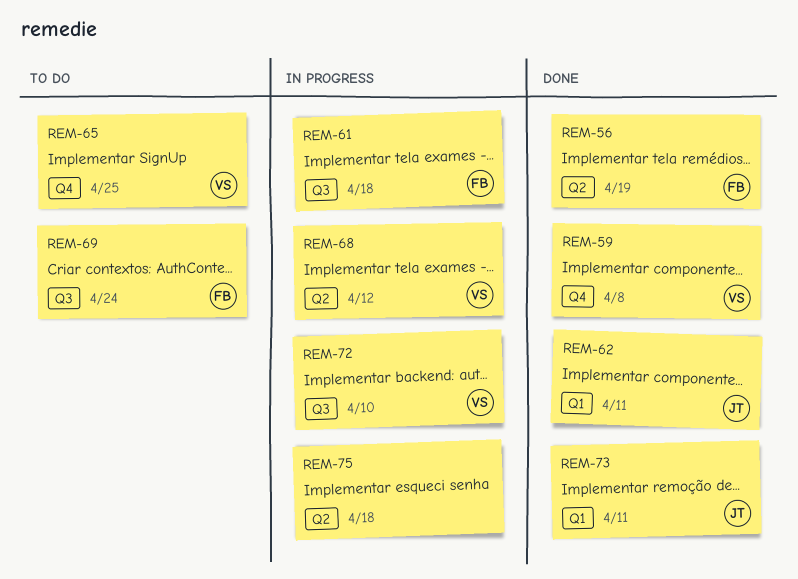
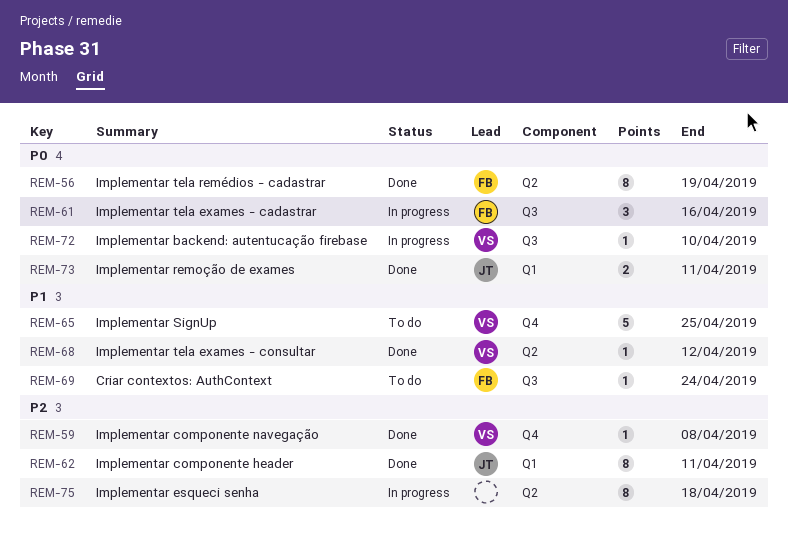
REM-61, due: Apr 18 -> Apr 16
REM-68, status: In progress -> Done

